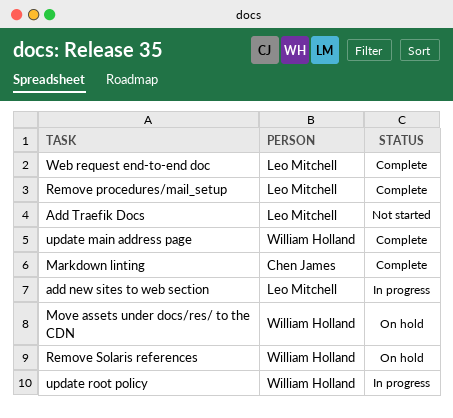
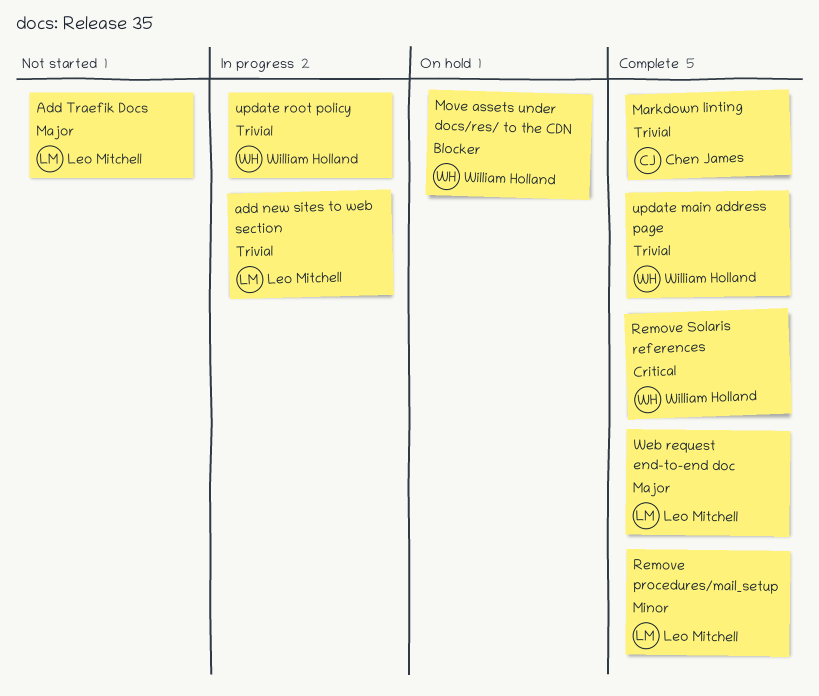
Remove Solaris references, status: On hold -> Complete

